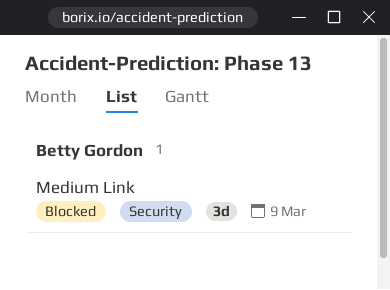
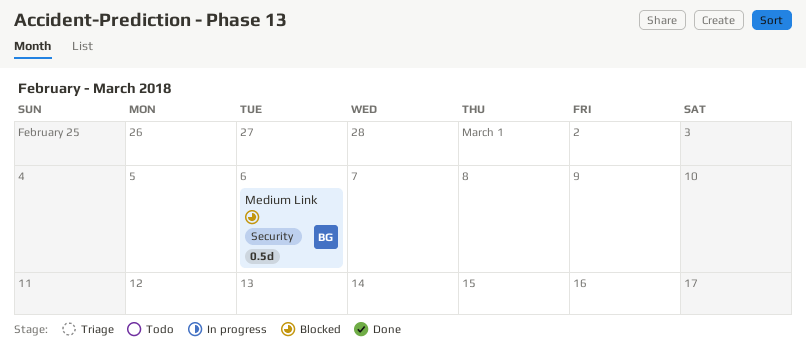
Medium Link, estimate: 3d -> 0.5d
Medium Link, due: Mar 9 -> Mar 6

